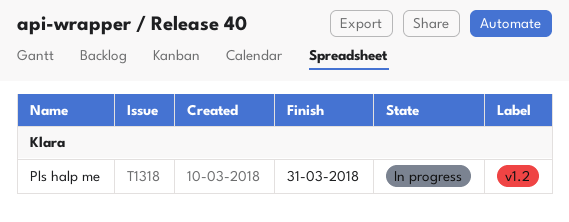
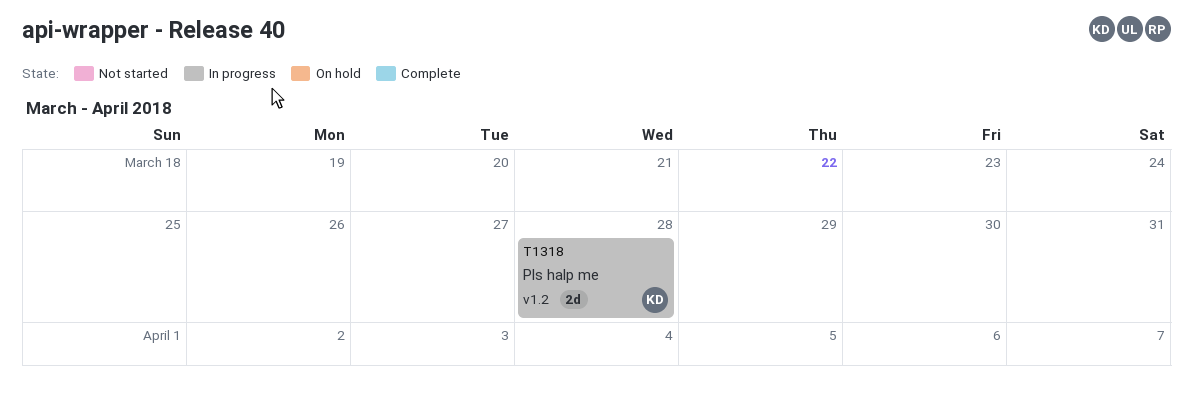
T1318, due: Mar 31 -> Mar 28

